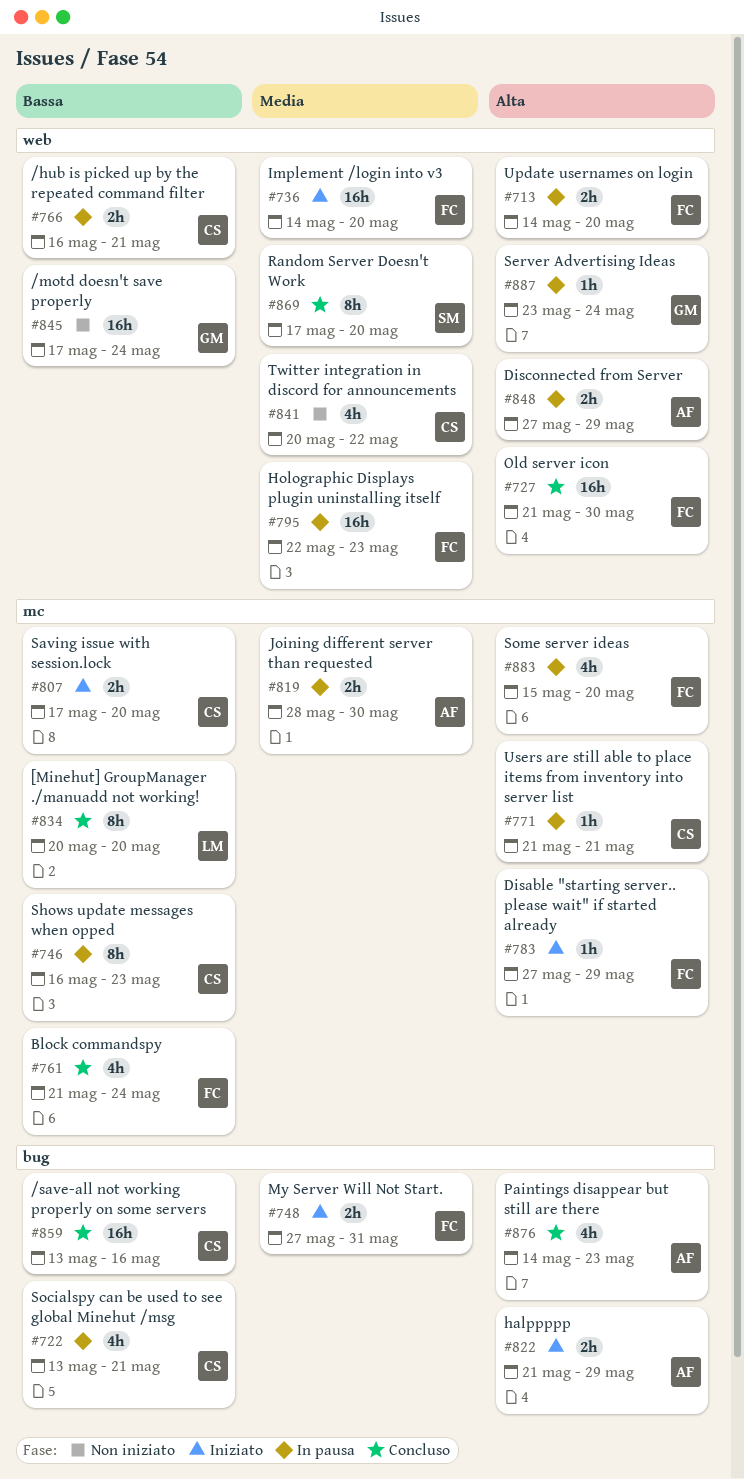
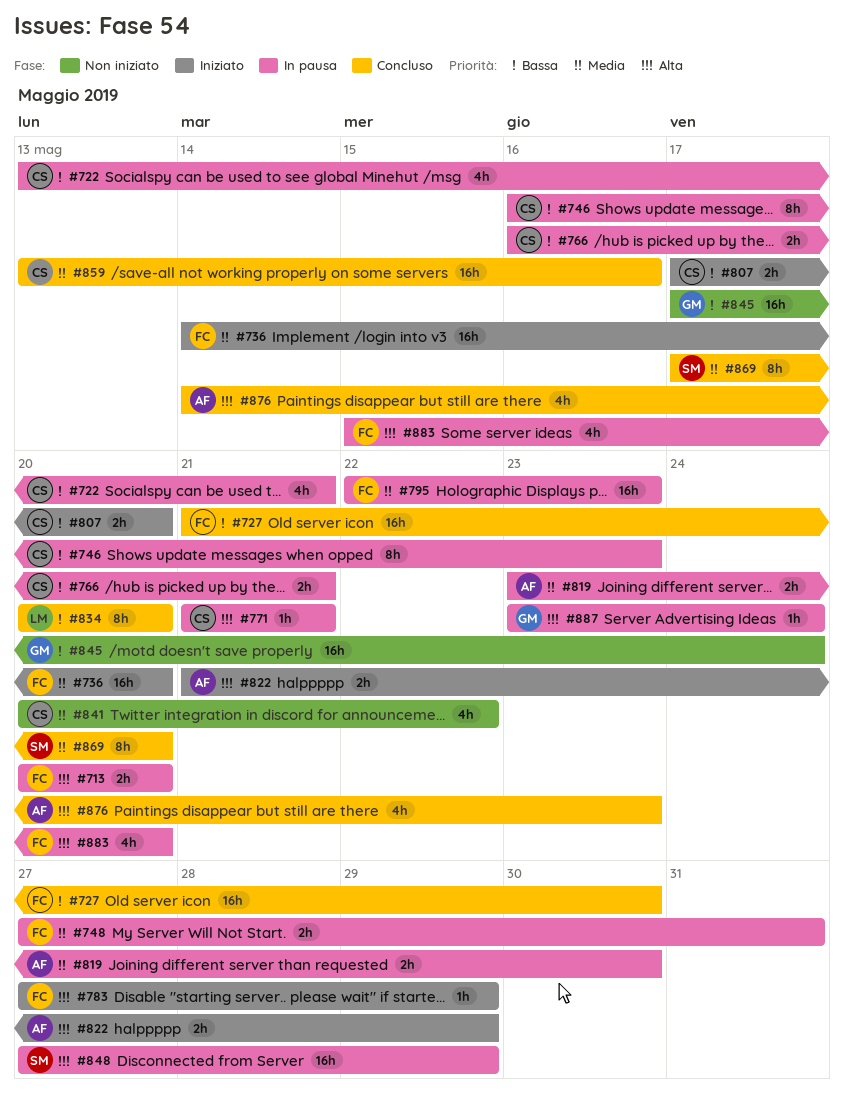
#713, start: May 14 -> May 20
#727, priority: Alta -> Bassa
#748, status: Iniziato -> In pausa
#761: present -> none
#819, start: May 28 -> May 23
#848, owner: AF -> SM
#848, estimate: 2h -> 16h
#859, priority: Bassa -> Media

